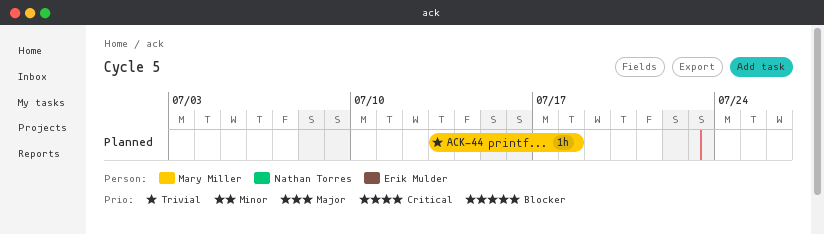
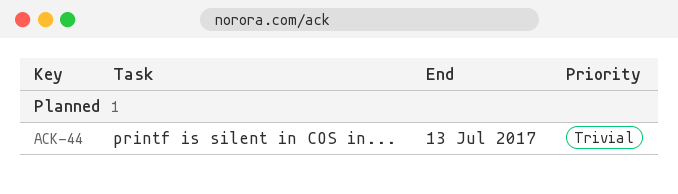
ACK-44, due: Jul 18 -> Jul 13

